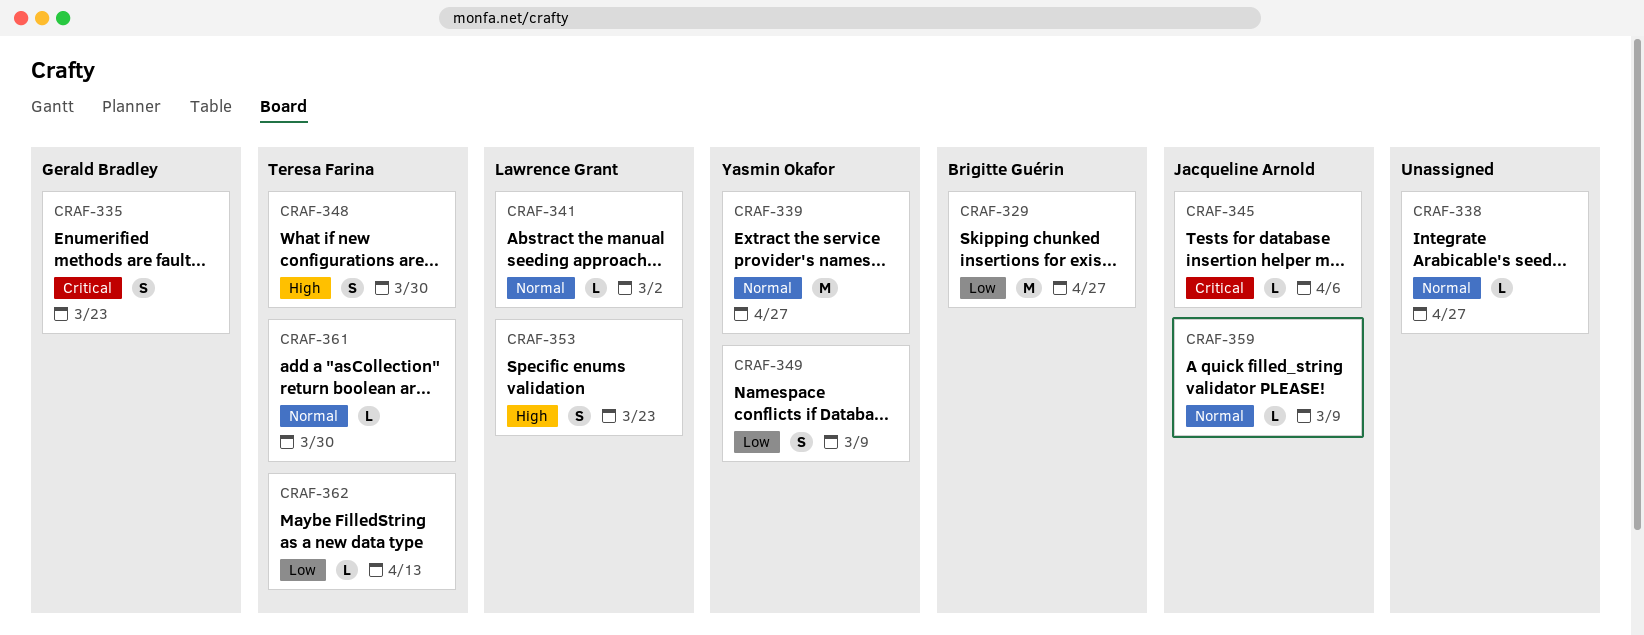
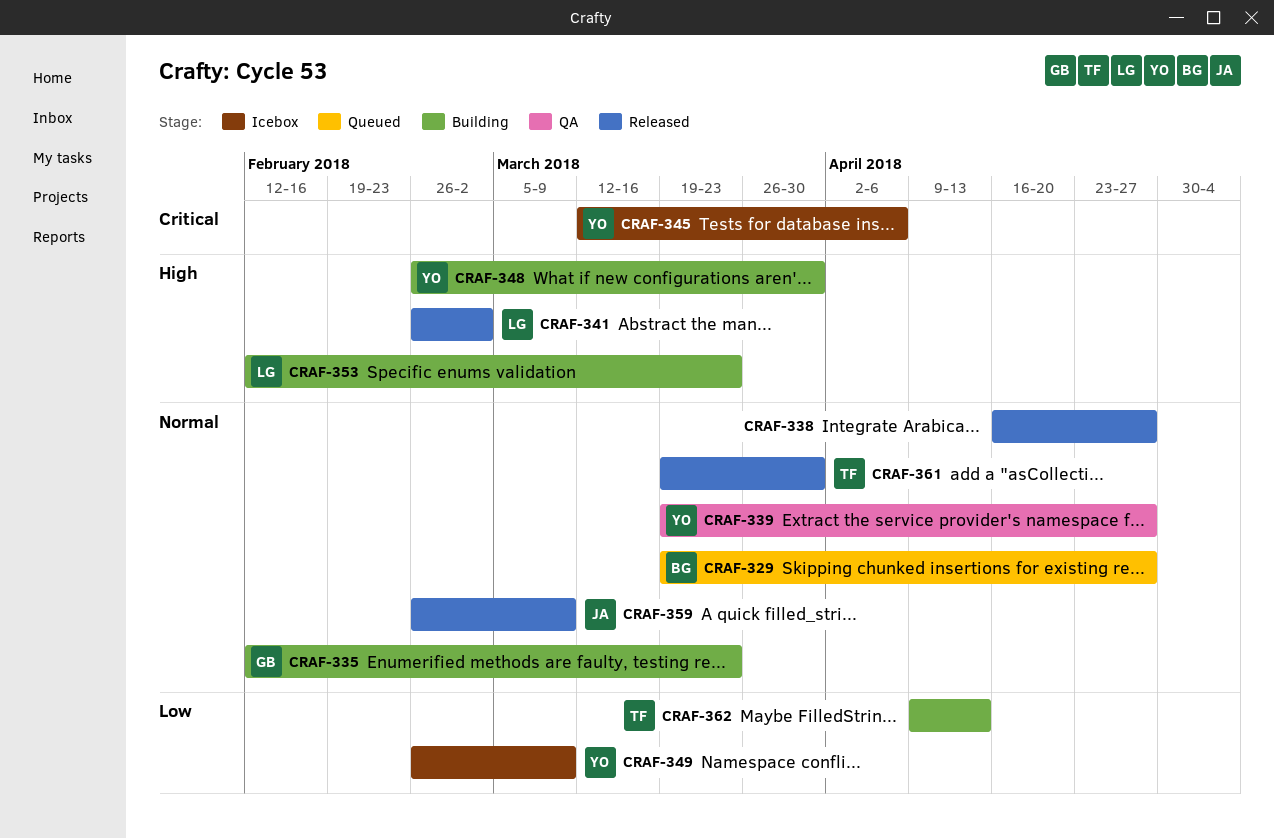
CRAF-329, priority: Low -> Normal
CRAF-335, priority: Critical -> Normal
CRAF-341, priority: Normal -> High
CRAF-345, owner: Jacqueline Arnold -> Yasmin Okafor
CRAF-348, owner: Teresa Farina -> Yasmin Okafor

